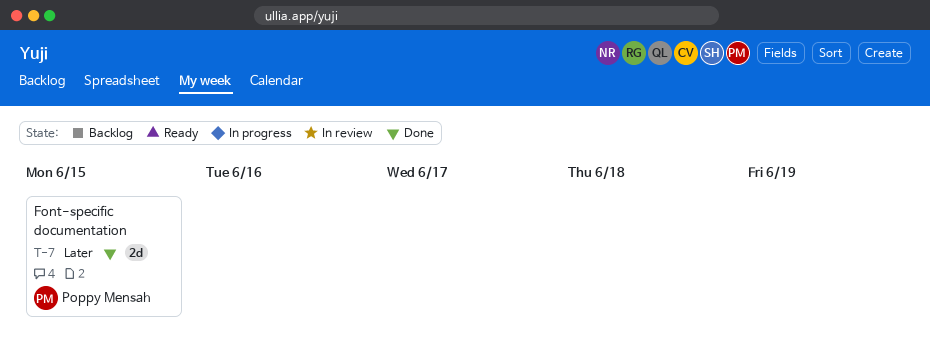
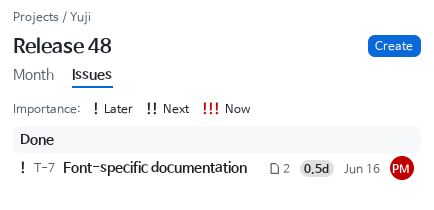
T-7, estimate: 2d -> 0.5d
T-7, due: Jun 15 -> Jun 16

